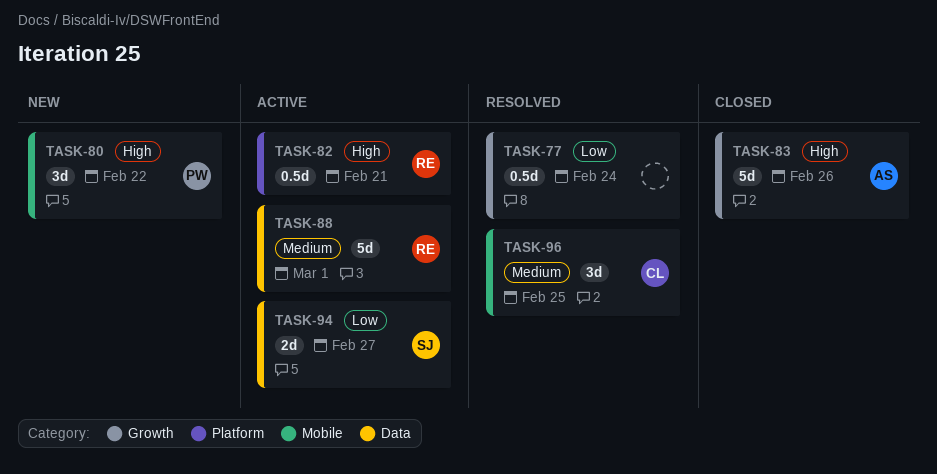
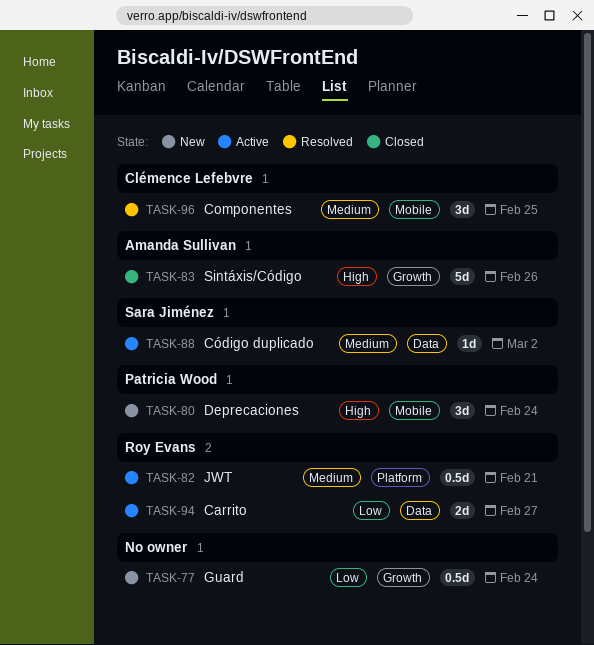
TASK-77, status: Resolved -> New
TASK-80, due: Feb 22 -> Feb 24
TASK-82, priority: High -> Medium
TASK-88, owner: Roy Evans -> Sara Jiménez
TASK-88, estimate: 5d -> 1d
TASK-88, due: Mar 1 -> Mar 2
TASK-94, owner: Sara Jiménez -> Roy Evans

